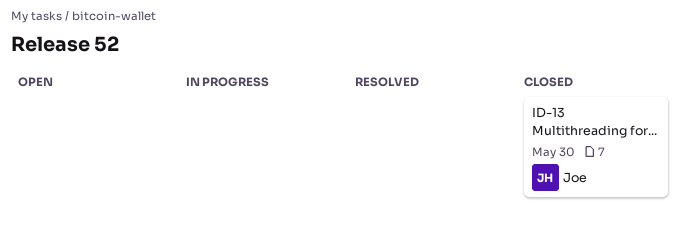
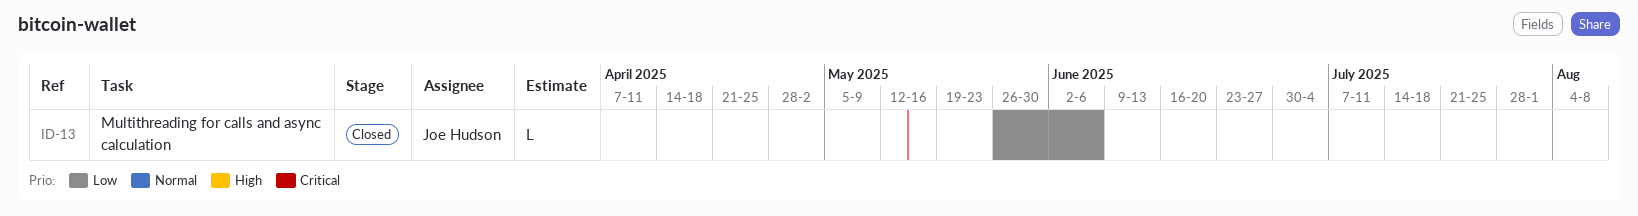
ID-13, due: May 30 -> Jun 6

